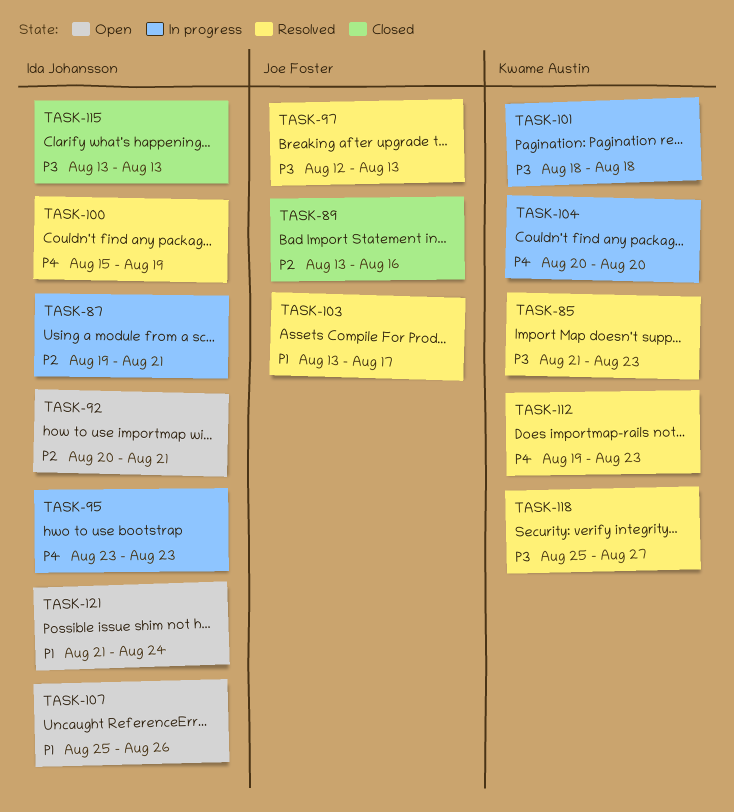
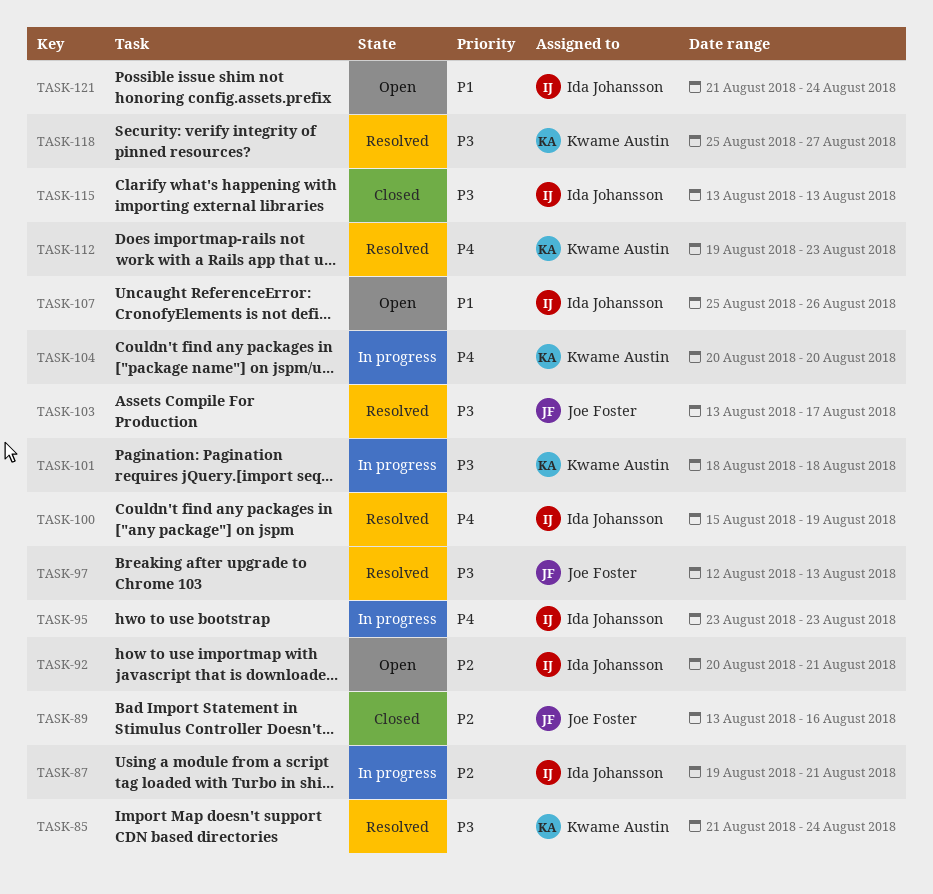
TASK-85, due: Aug 23 -> Aug 24
TASK-103, priority: P1 -> P3

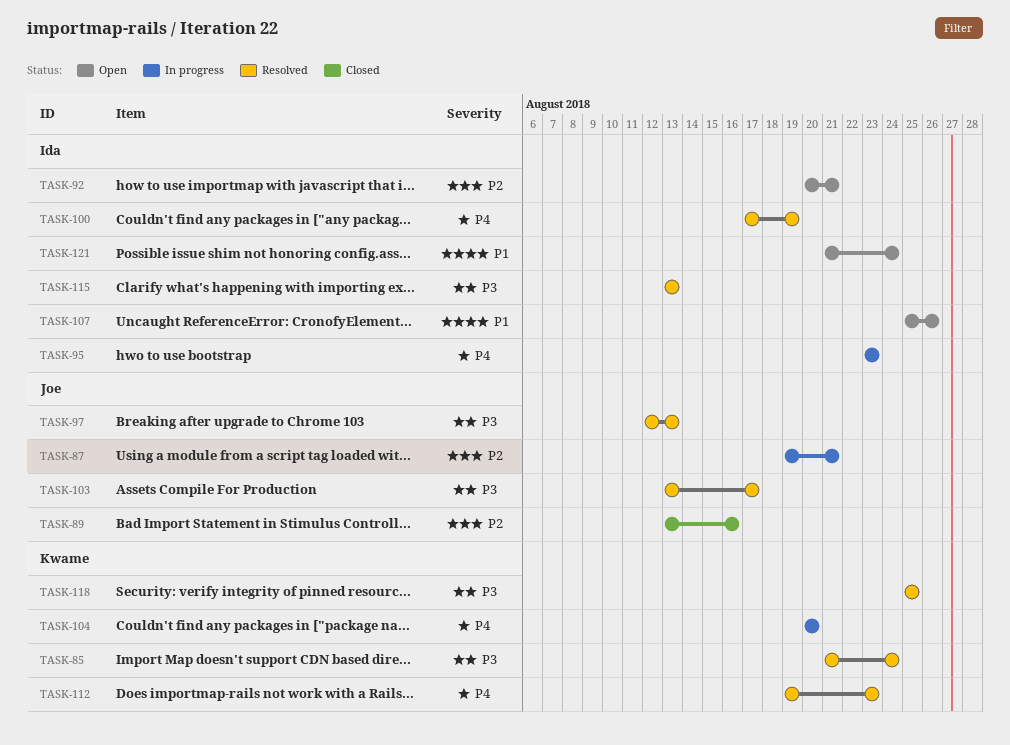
TASK-87, owner: Ida Johansson -> Joe Foster
TASK-100, start: Aug 15 -> Aug 17
TASK-101: present -> none
TASK-115, status: Closed -> Resolved
TASK-118, due: Aug 27 -> Aug 25

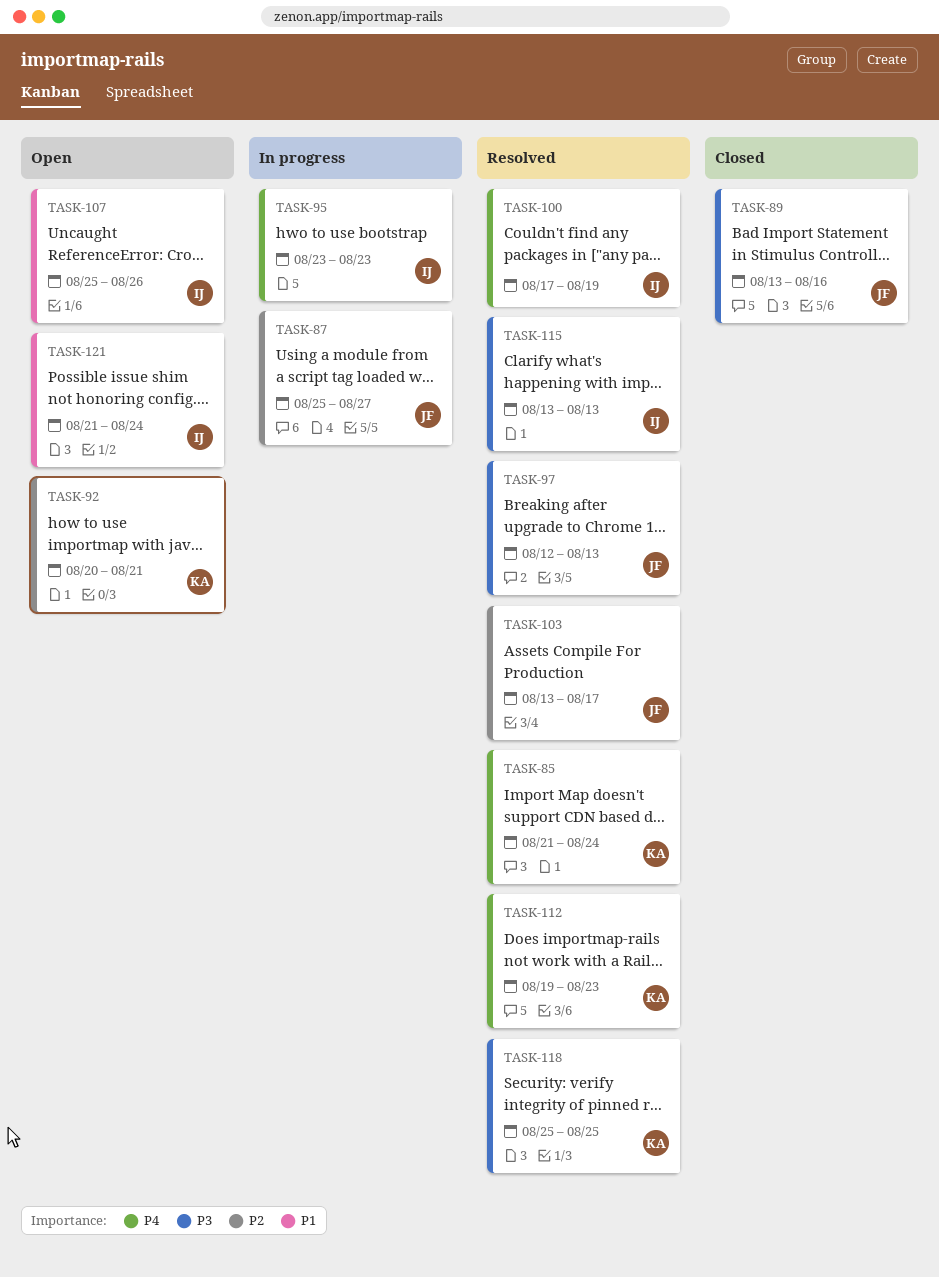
TASK-85, priority: P3 -> P4
TASK-87, start: Aug 19 -> Aug 25
TASK-87, due: Aug 21 -> Aug 27
TASK-89, priority: P2 -> P3
TASK-92, owner: Ida -> Kwame
TASK-103, priority: P3 -> P2
TASK-104: present -> none

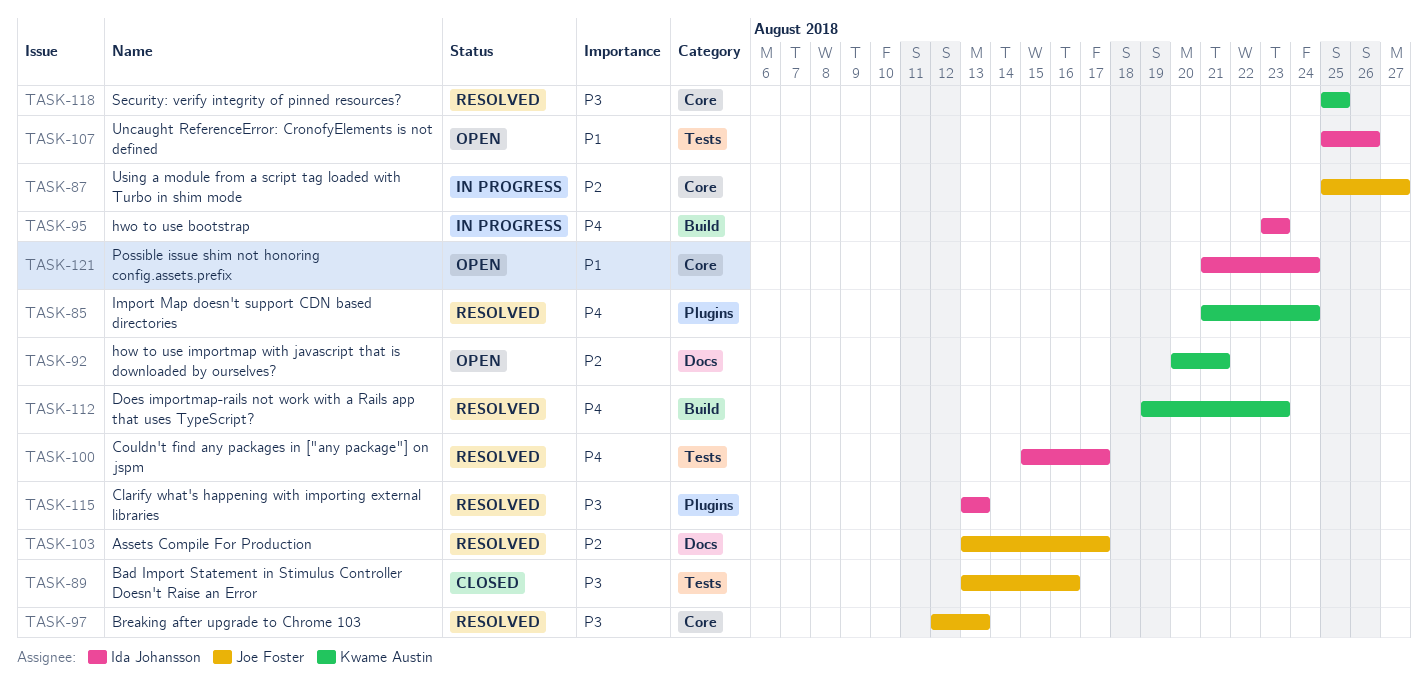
TASK-100, start: Aug 17 -> Aug 15
TASK-100, due: Aug 19 -> Aug 17

